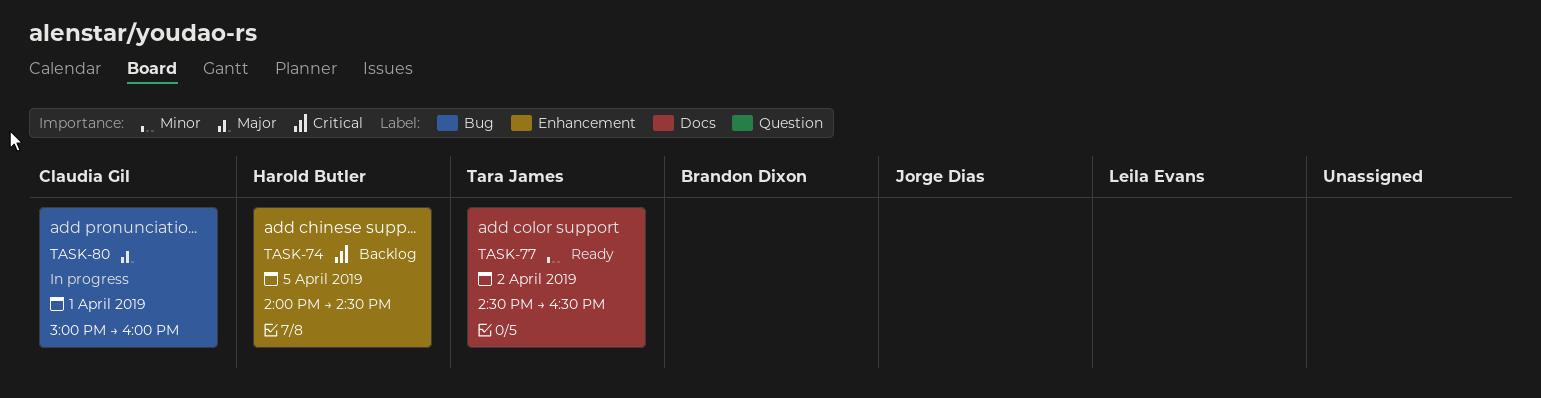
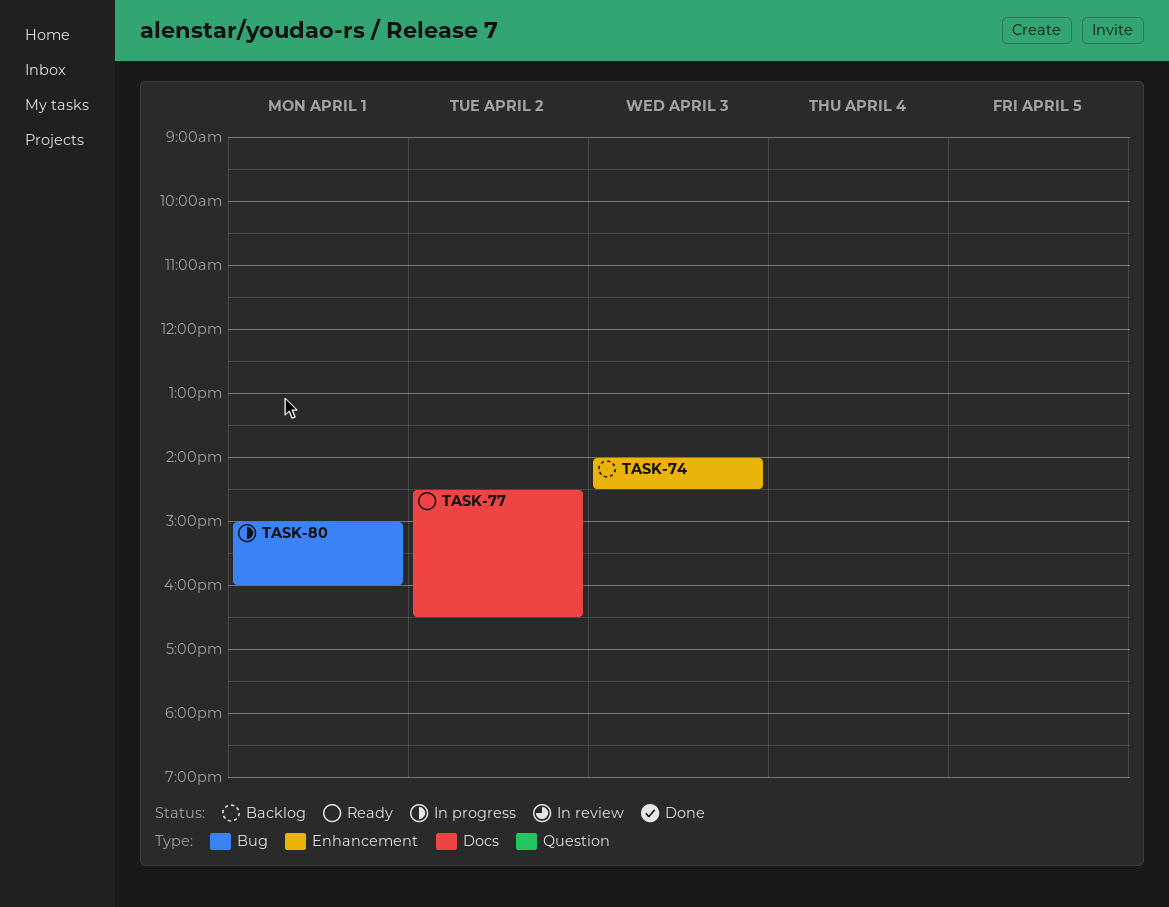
TASK-74, day: Apr 5 -> Apr 3

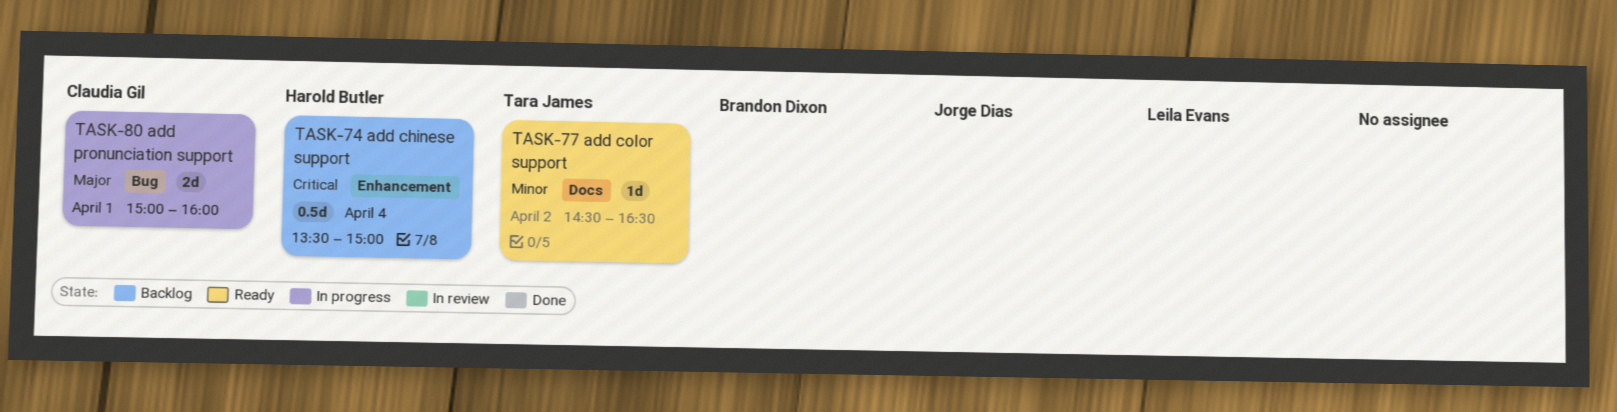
TASK-74, day: Apr 3 -> Apr 4
TASK-74, begins: 14:00 -> 13:30
TASK-74, ends: 14:30 -> 15:00

